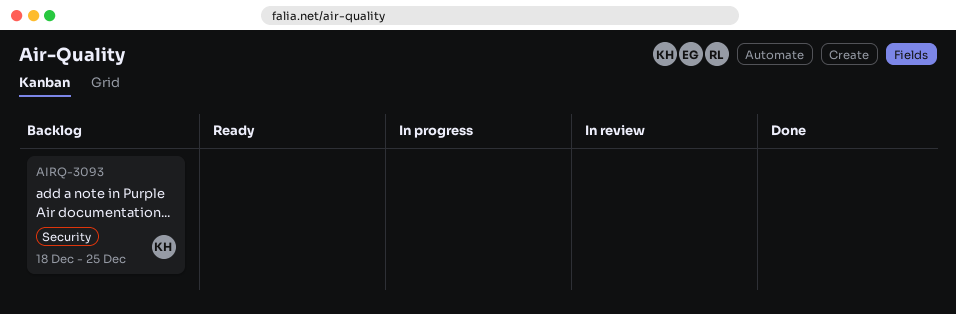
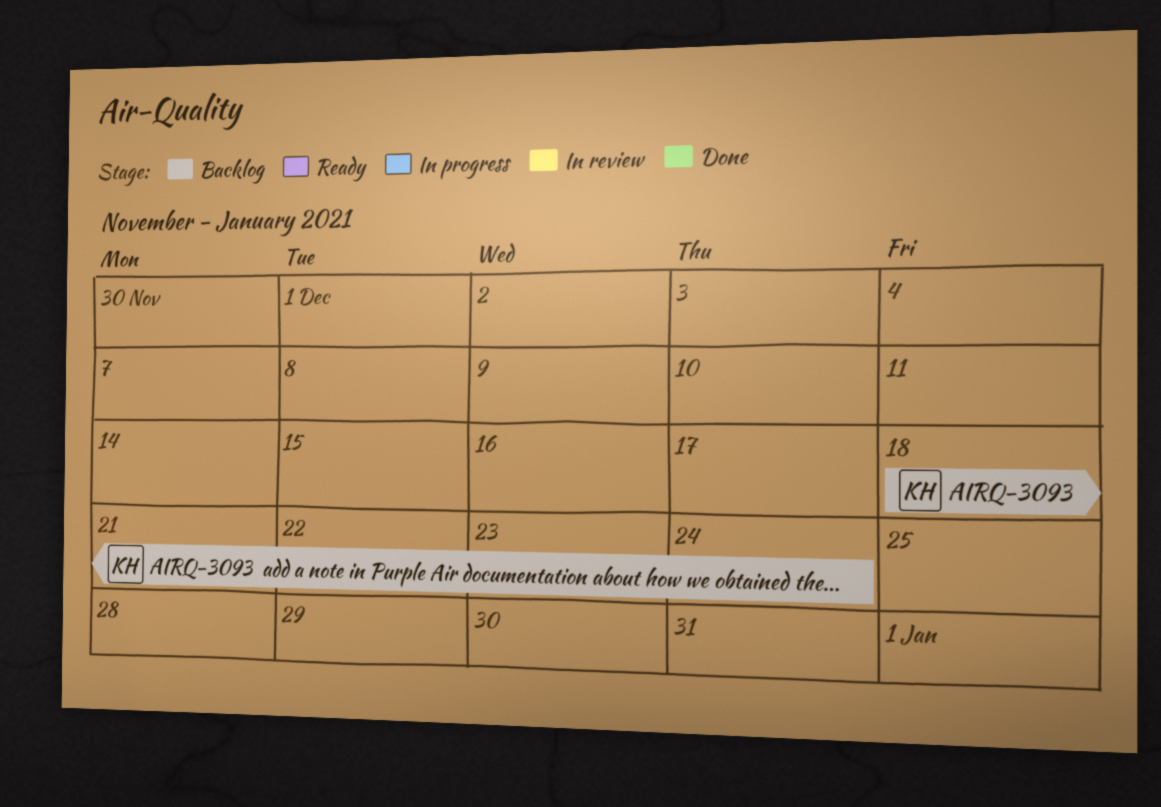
AIRQ-3093, due: Dec 25 -> Dec 24

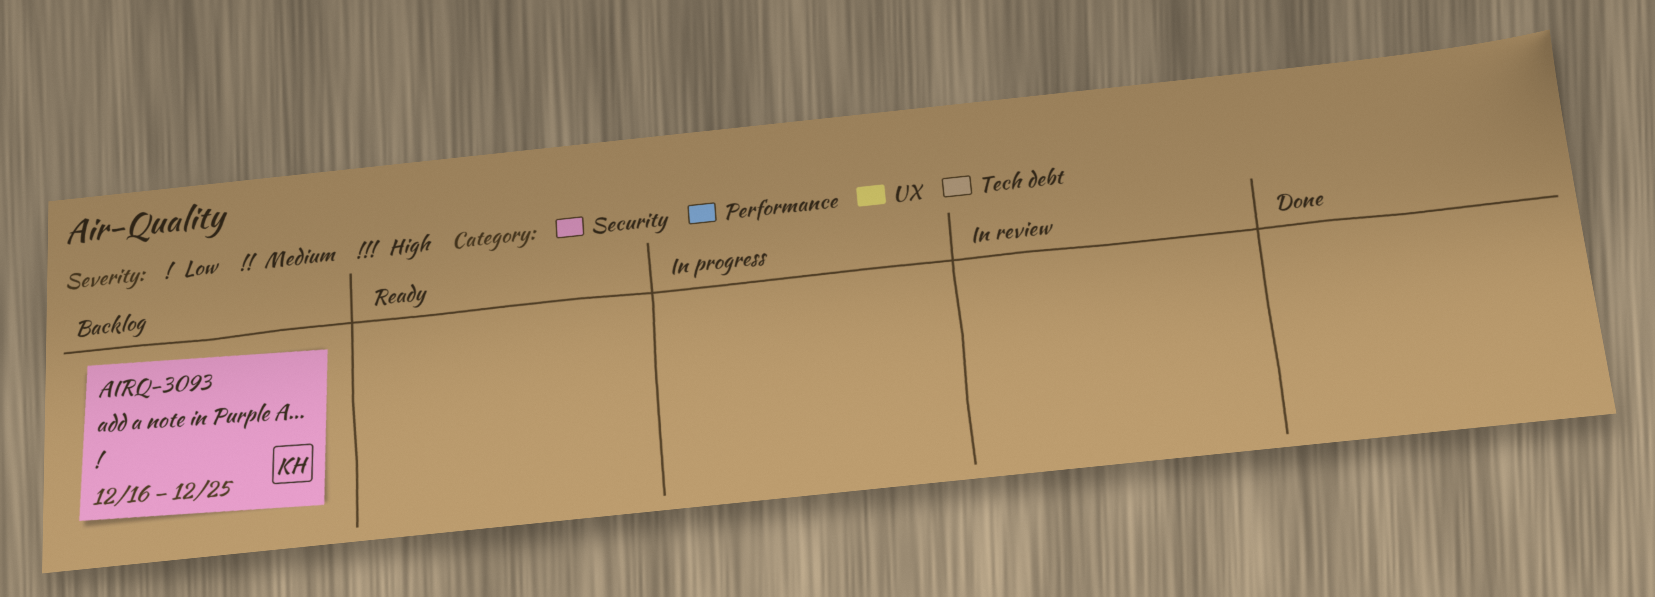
AIRQ-3093, start: Dec 18 -> Dec 16
AIRQ-3093, due: Dec 24 -> Dec 25

